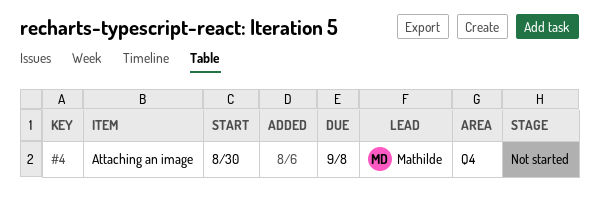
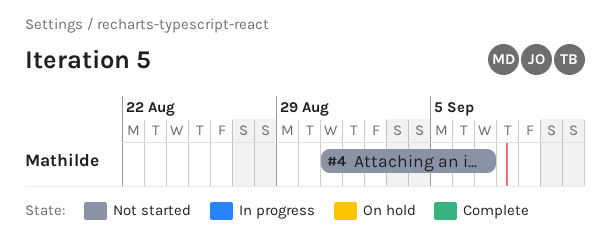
#4, start: Aug 30 -> Aug 31
#4, due: Sep 8 -> Sep 7

